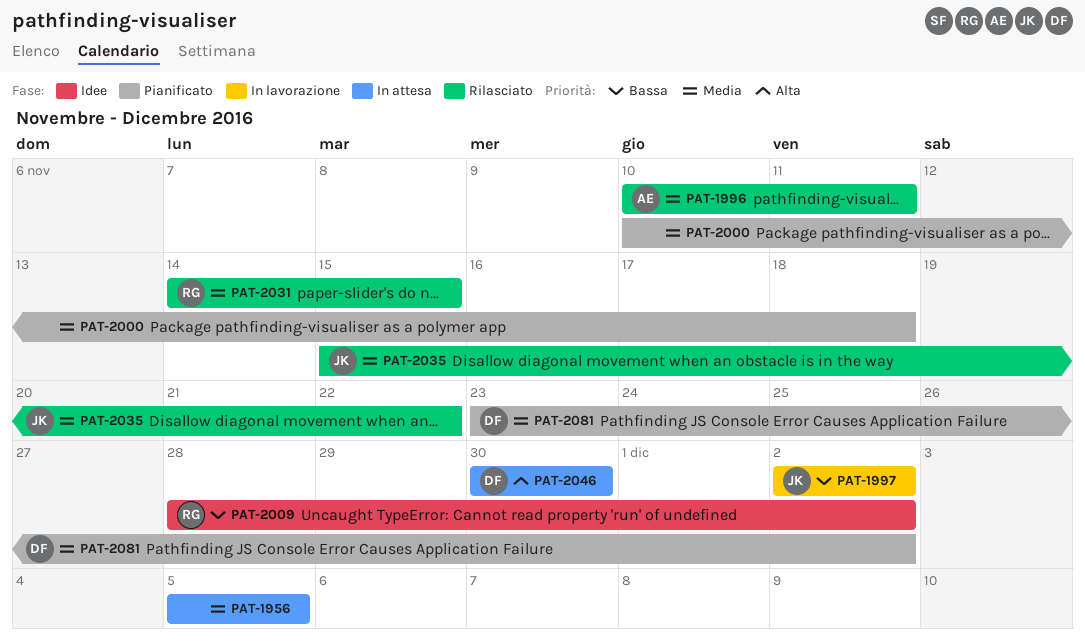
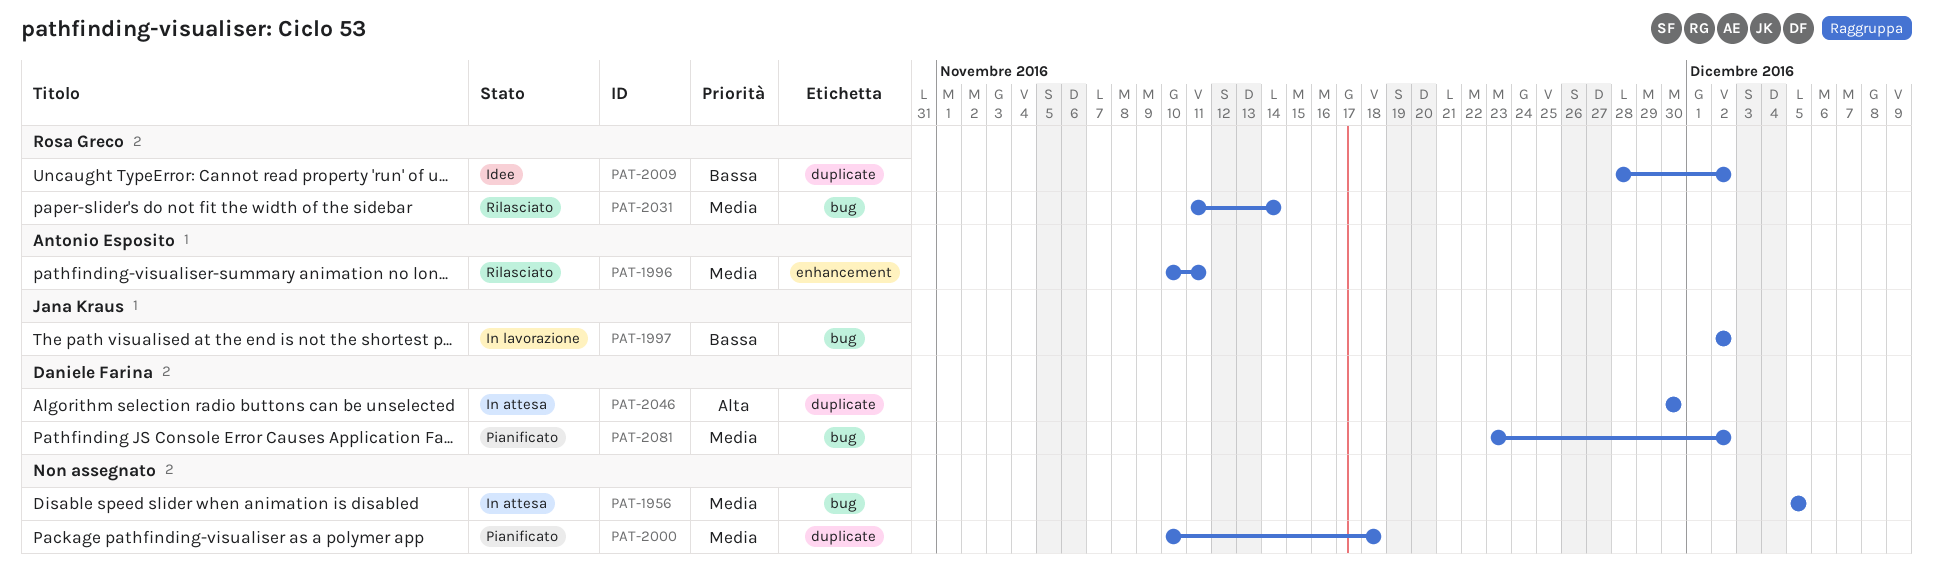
PAT-2031, start: Nov 14 -> Nov 11
PAT-2031, due: Nov 15 -> Nov 14
PAT-2035: present -> none

